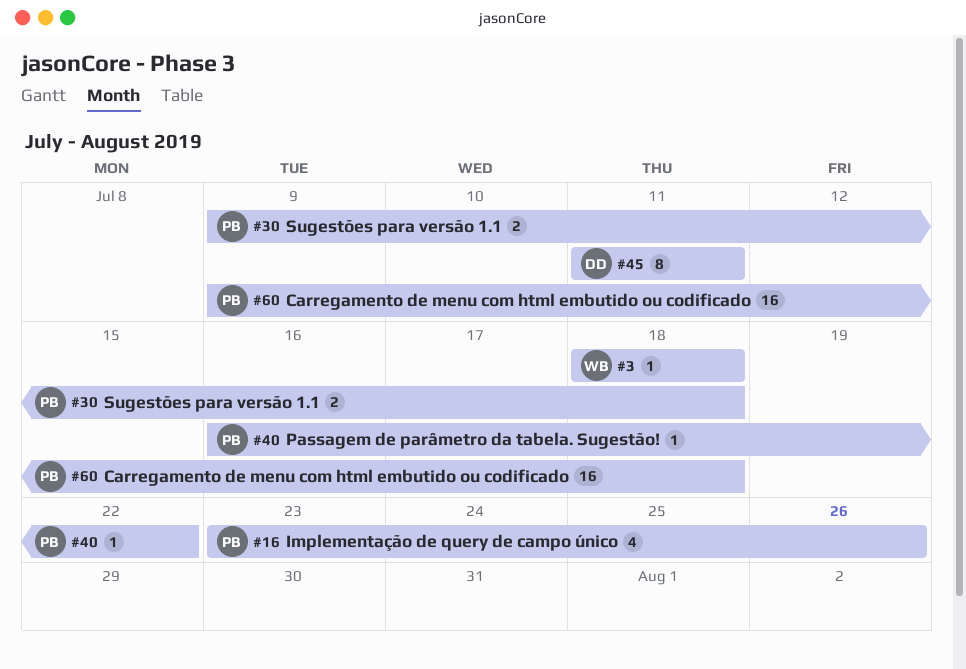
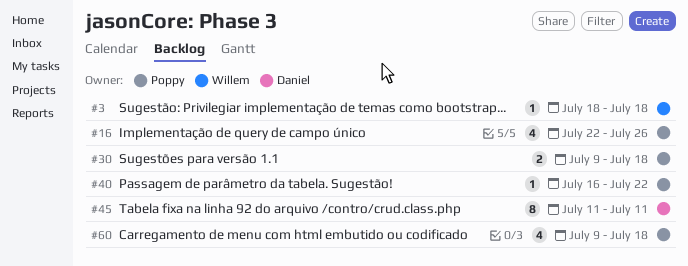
#16, start: Jul 23 -> Jul 22
#60, estimate: 16 -> 4

